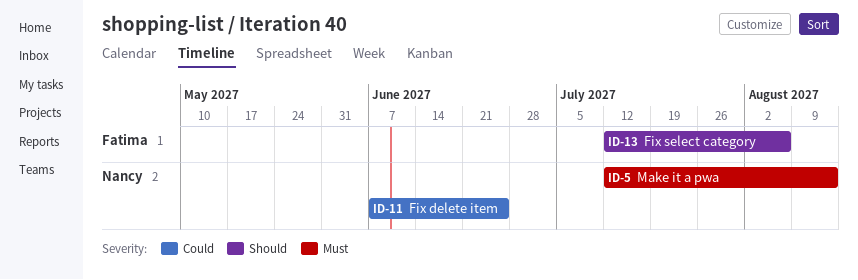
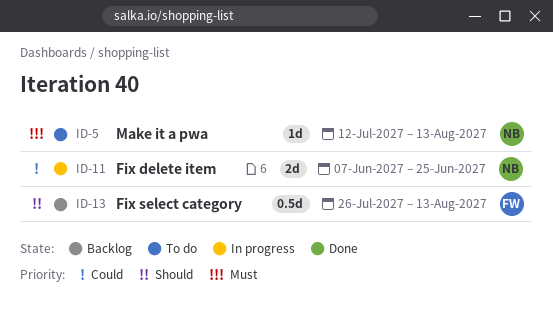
ID-13, start: Jul 12 -> Jul 26
ID-13, due: Aug 6 -> Aug 13

